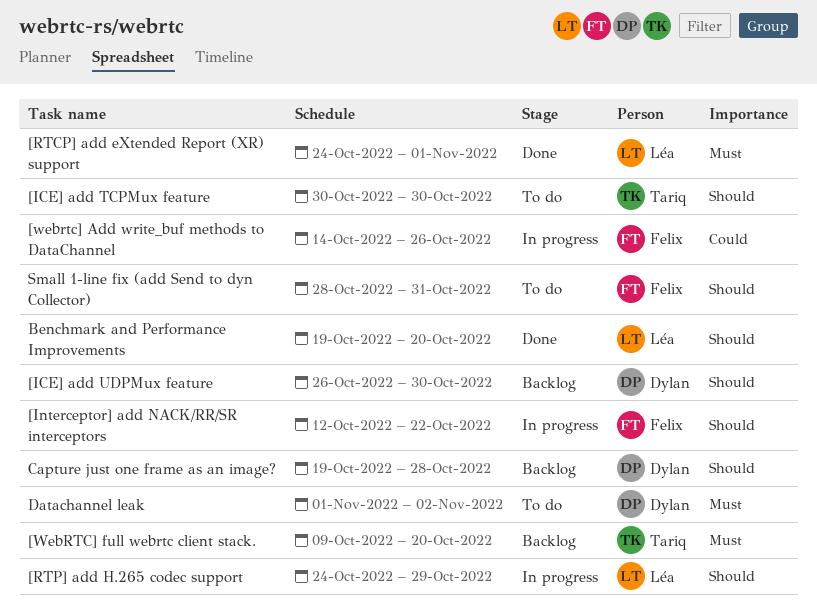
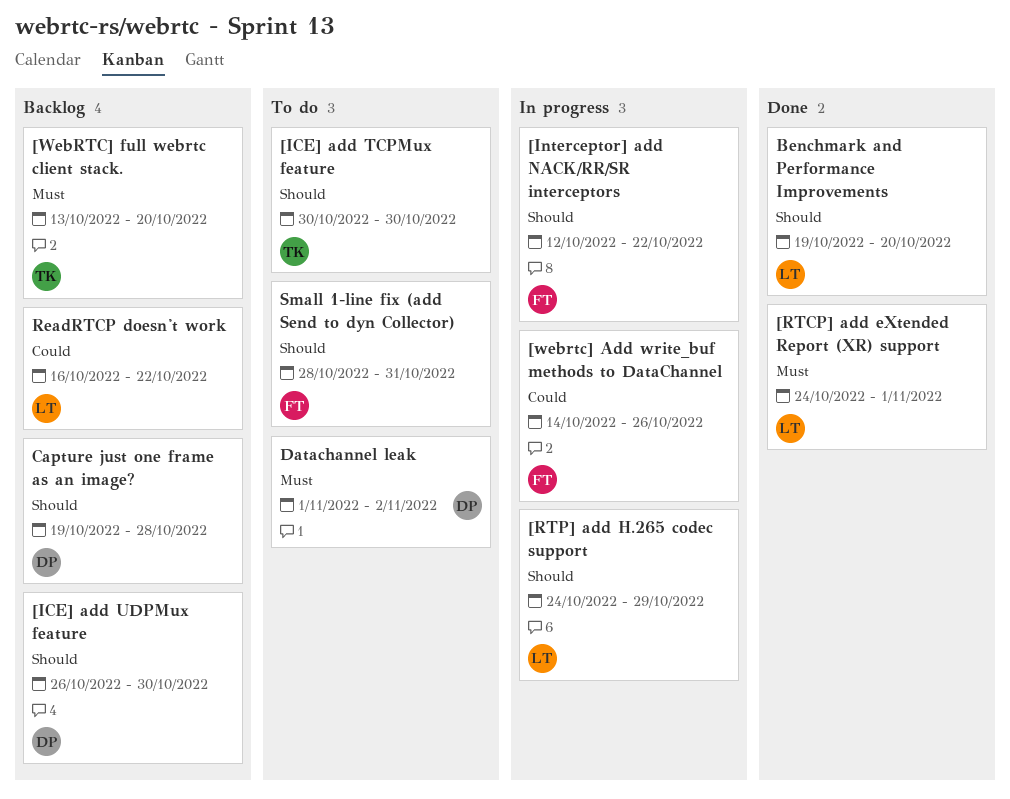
[WebRTC] full webrtc client stack., start: Oct 9 -> Oct 13
ReadRTCP doesn't work: none -> present

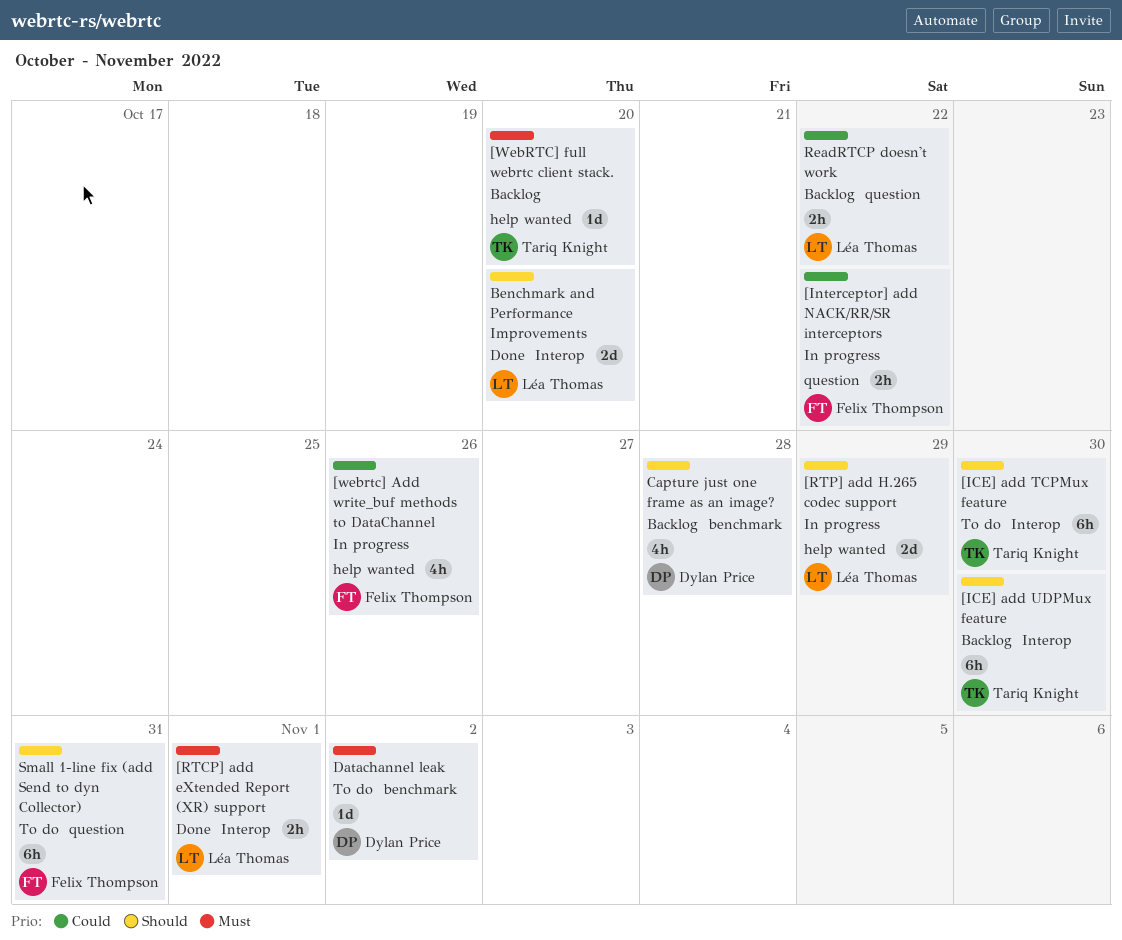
[ICE] add UDPMux feature, owner: Dylan Price -> Tariq Knight
[Interceptor] add NACK/RR/SR interceptors, priority: Should -> Could

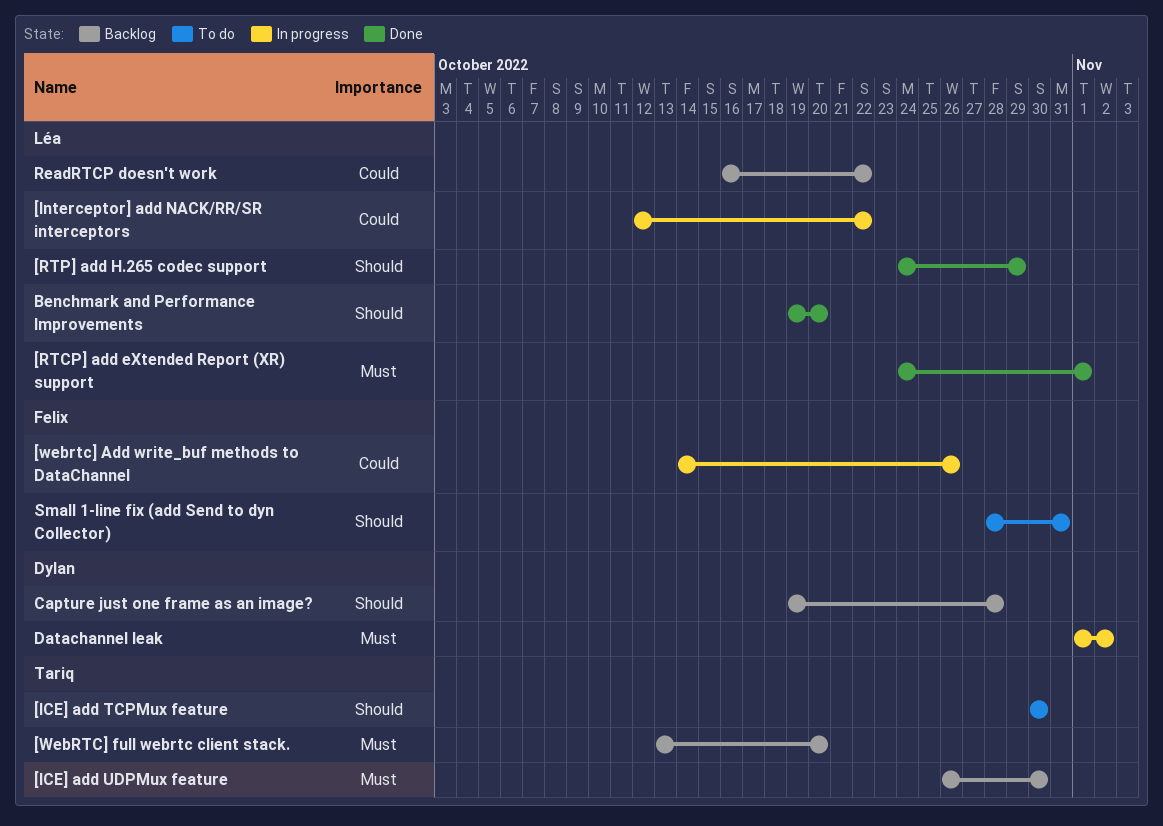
[ICE] add UDPMux feature, priority: Should -> Must
[Interceptor] add NACK/RR/SR interceptors, owner: Felix Thompson -> Léa Thomas
[RTP] add H.265 codec support, status: In progress -> Done
Datachannel leak, status: To do -> In progress

